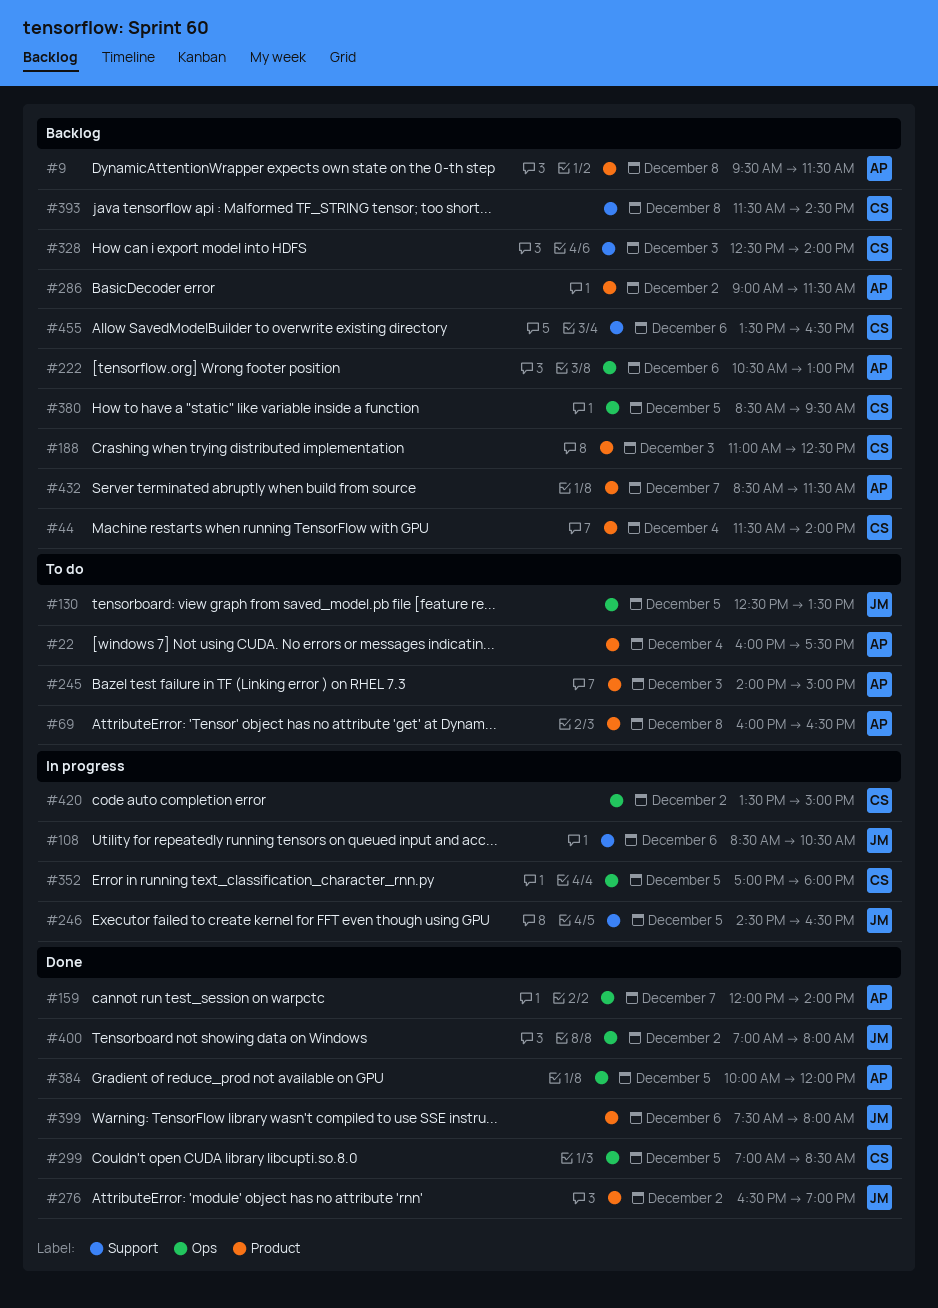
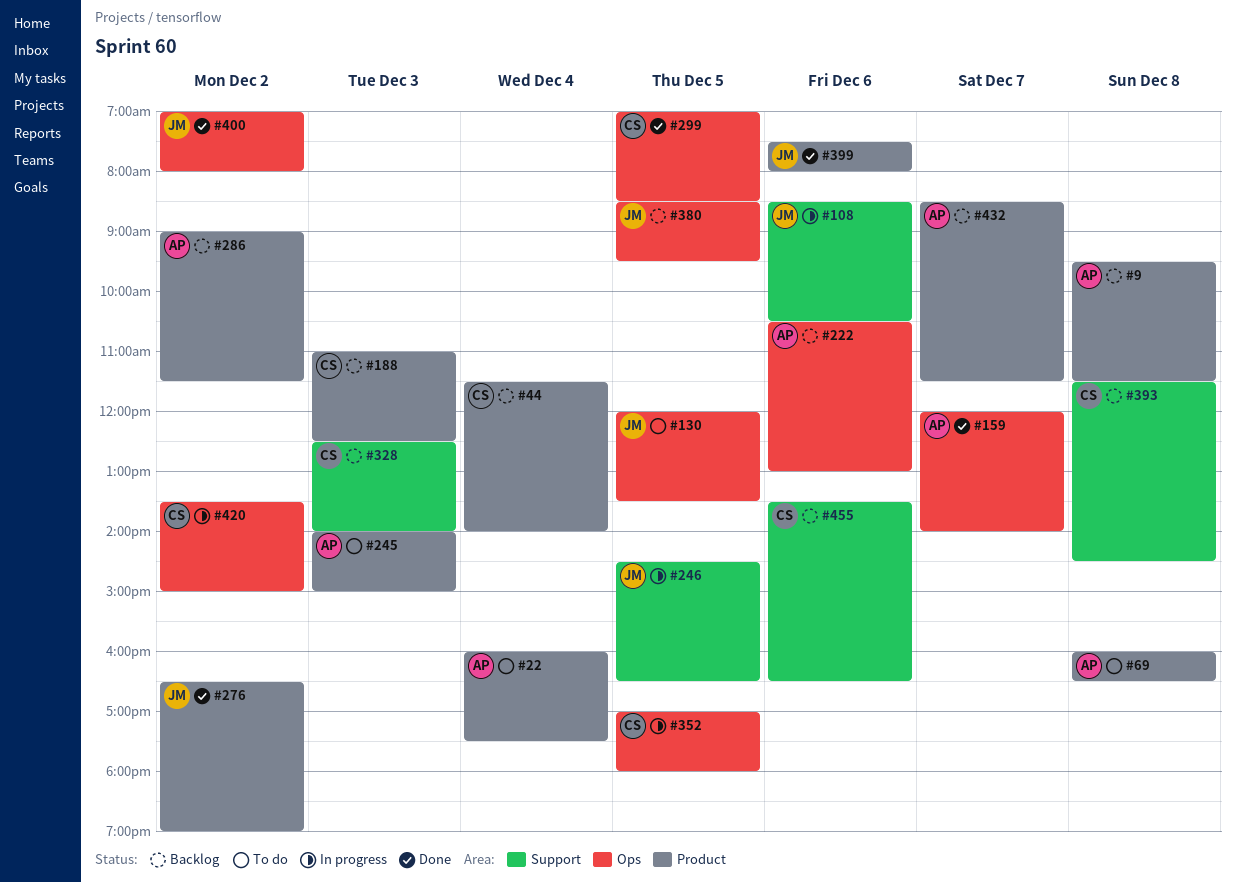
#130, begins: 12:30 -> 12:00
#380, owner: CS -> JM
#384: present -> none

